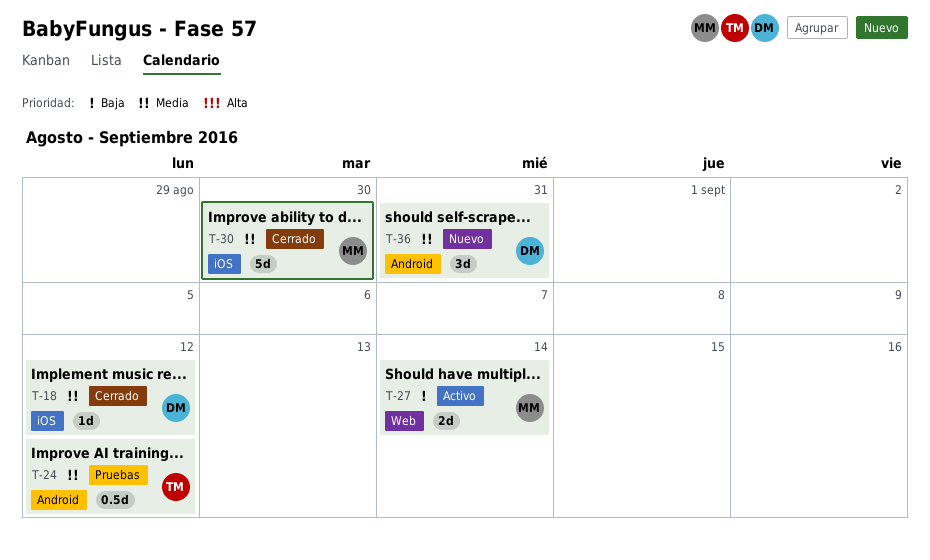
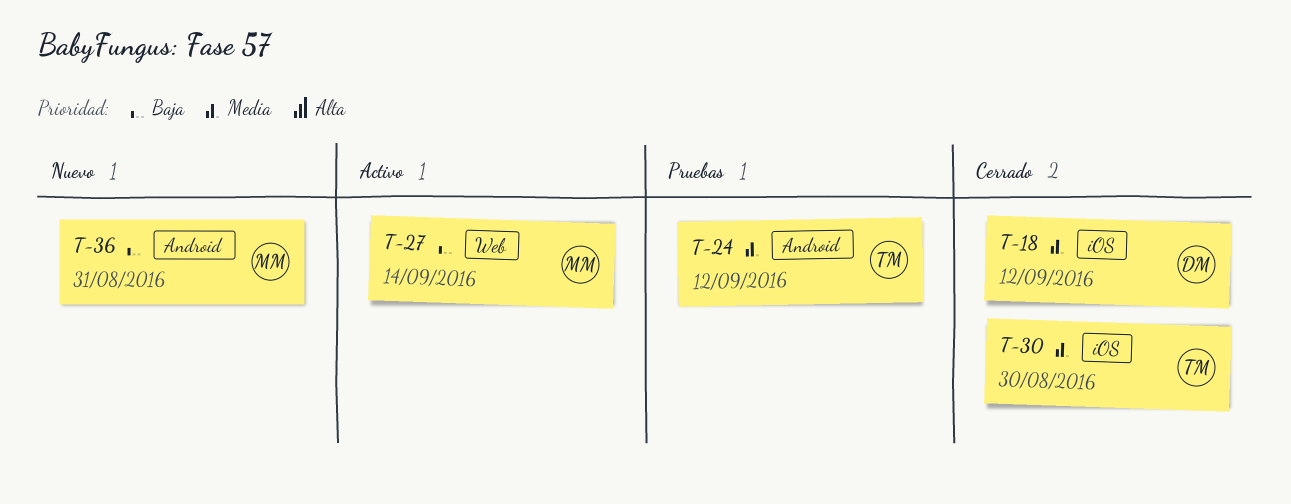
T-30, owner: MM -> TM
T-36, owner: DM -> MM
T-36, priority: Media -> Baja

